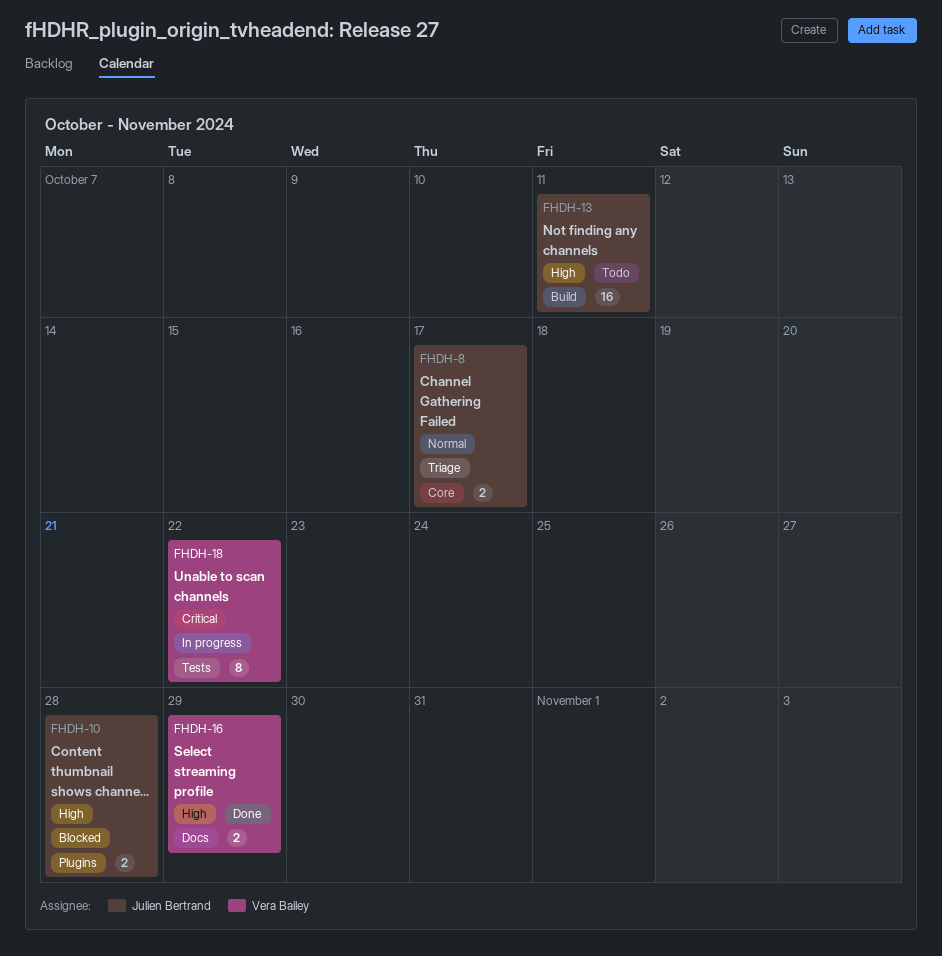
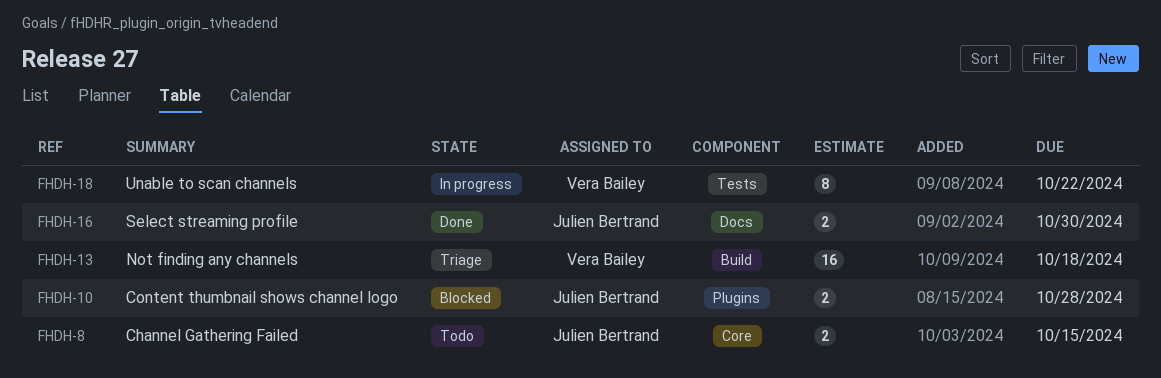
FHDH-8, status: Triage -> Todo
FHDH-8, due: Oct 17 -> Oct 15
FHDH-13, status: Todo -> Triage
FHDH-13, owner: Julien Bertrand -> Vera Bailey
FHDH-13, due: Oct 11 -> Oct 18
FHDH-16, owner: Vera Bailey -> Julien Bertrand
FHDH-16, due: Oct 29 -> Oct 30

